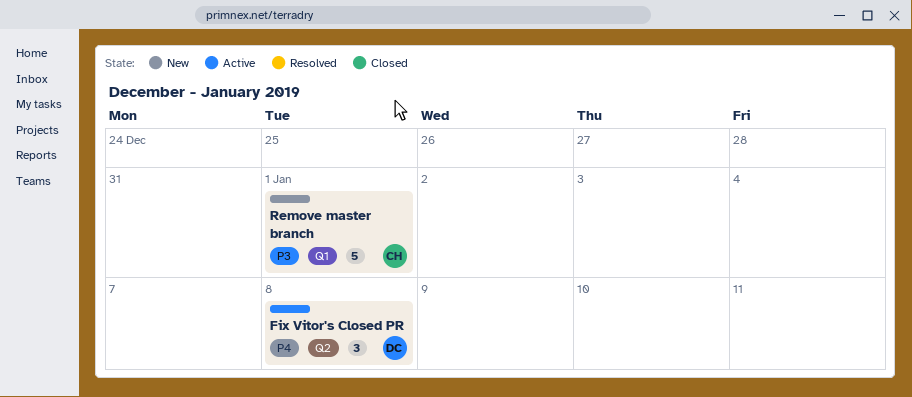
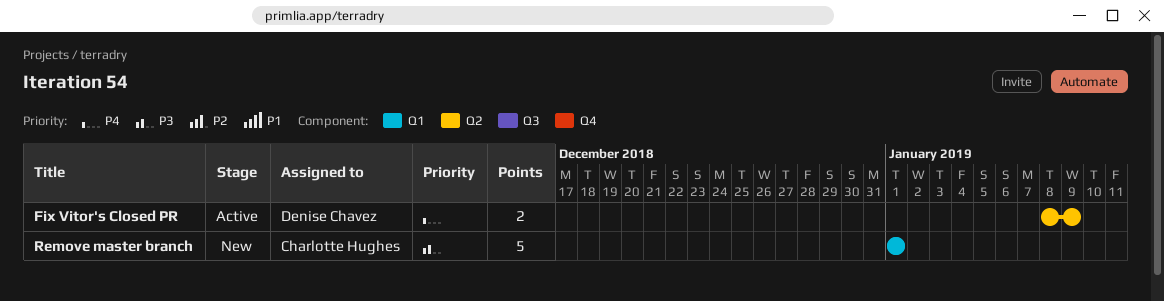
Fix Vitor's Closed PR, estimate: 3 -> 2
Fix Vitor's Closed PR, due: Jan 8 -> Jan 9

